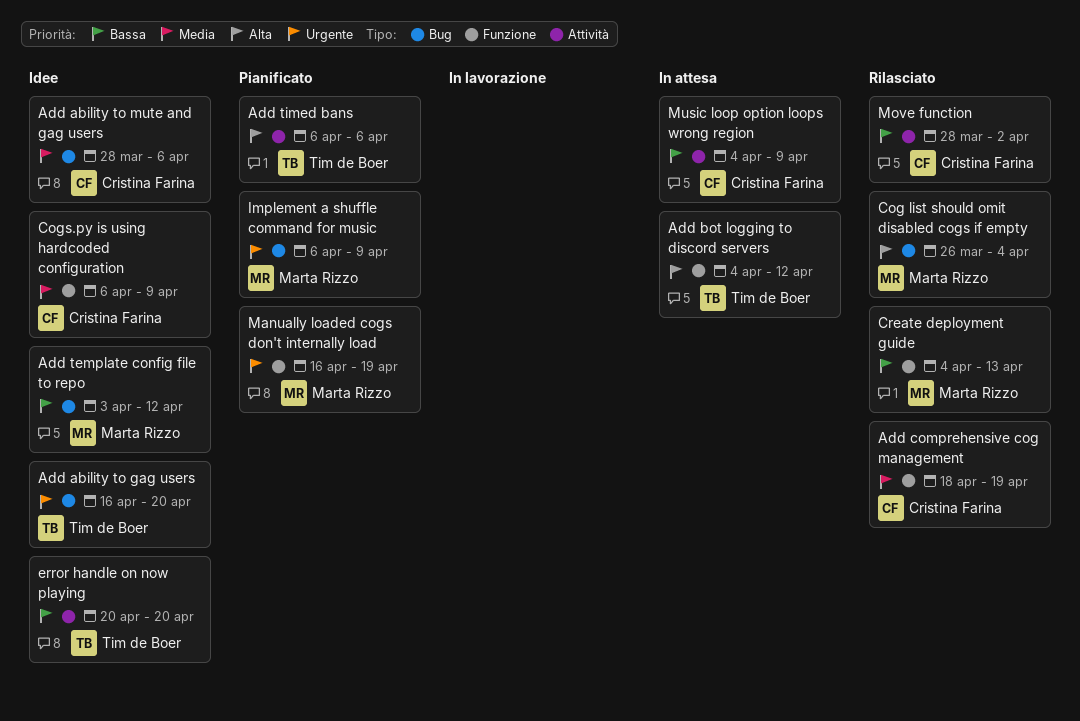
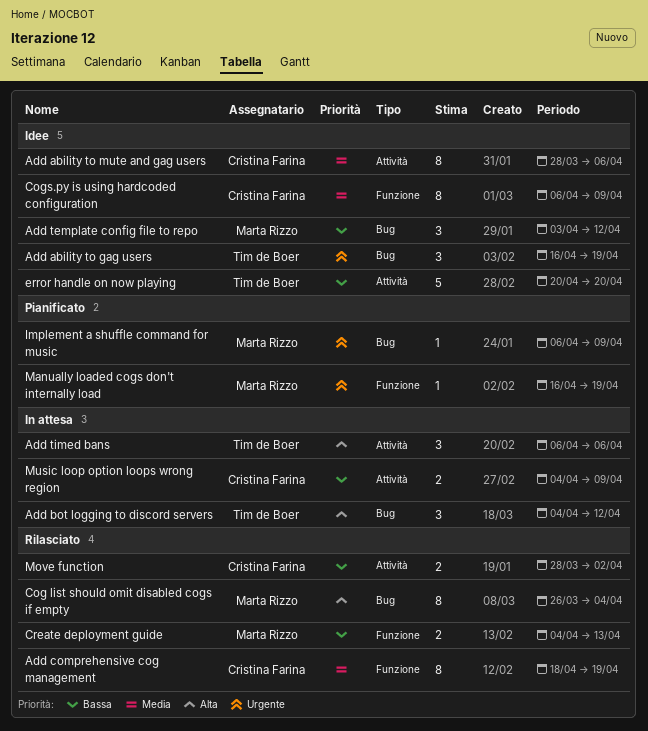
Add ability to gag users, due: Apr 20 -> Apr 19
Add ability to mute and gag users, label: Bug -> Attività
Add bot logging to discord servers, label: Funzione -> Bug
Add timed bans, status: Pianificato -> In attesa

